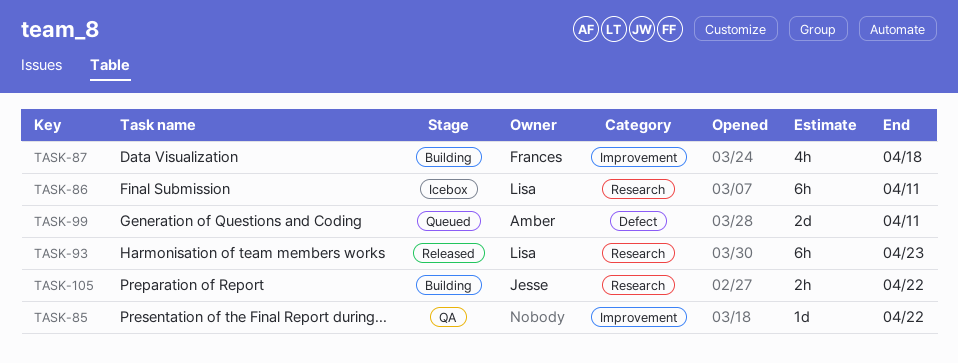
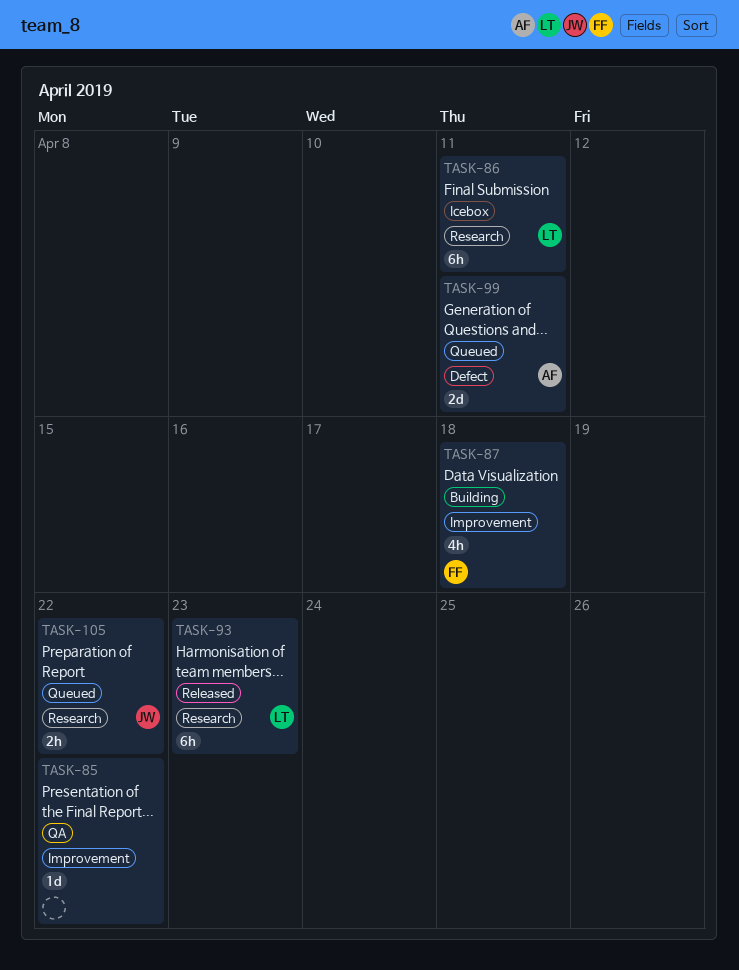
TASK-105, status: Building -> Queued

